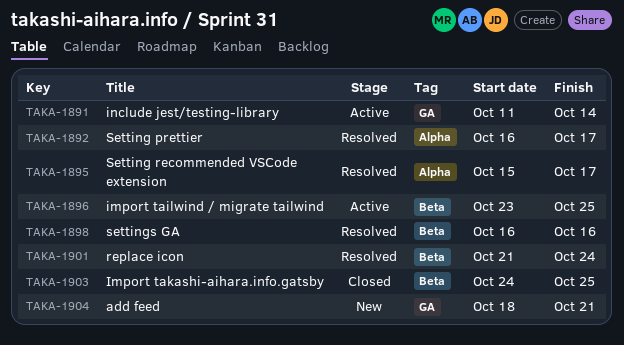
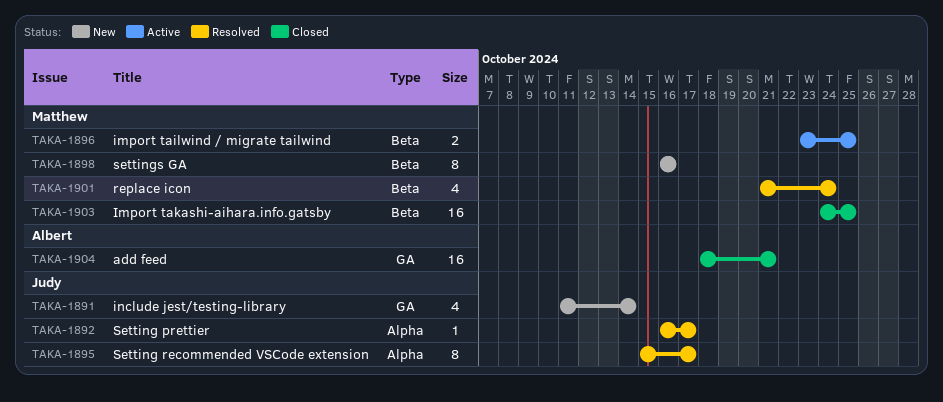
TAKA-1891, status: Active -> New
TAKA-1898, status: Resolved -> New
TAKA-1904, status: New -> Closed

